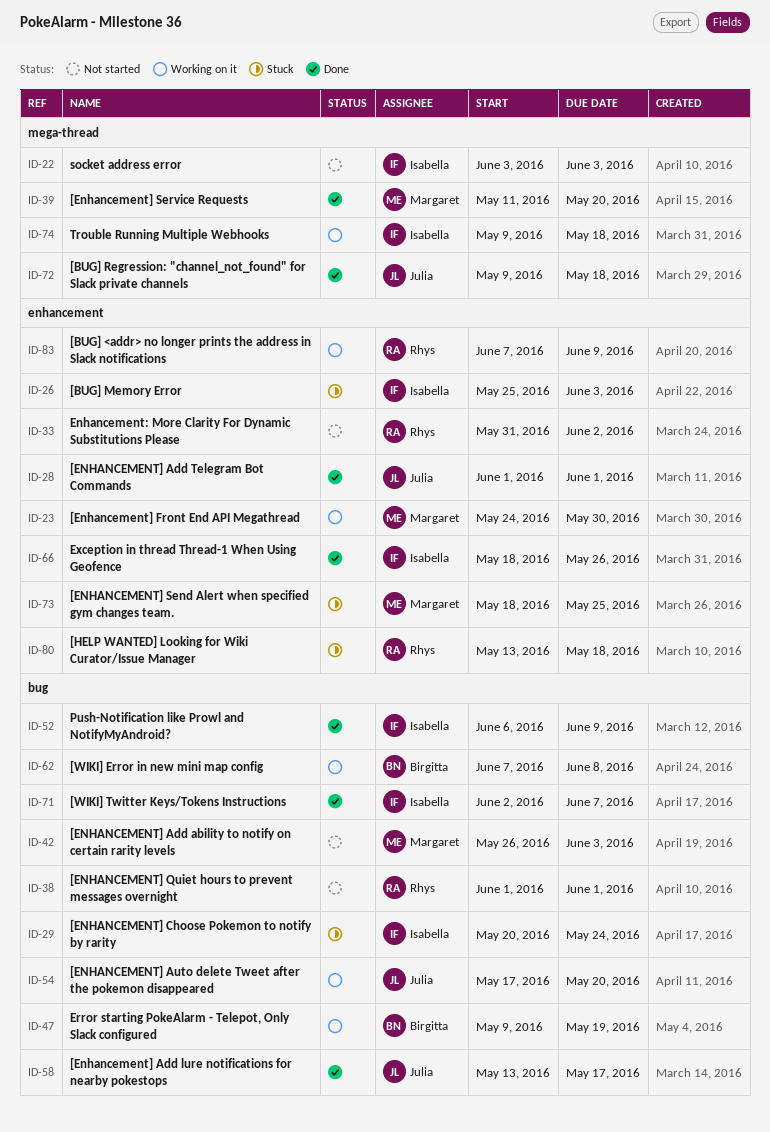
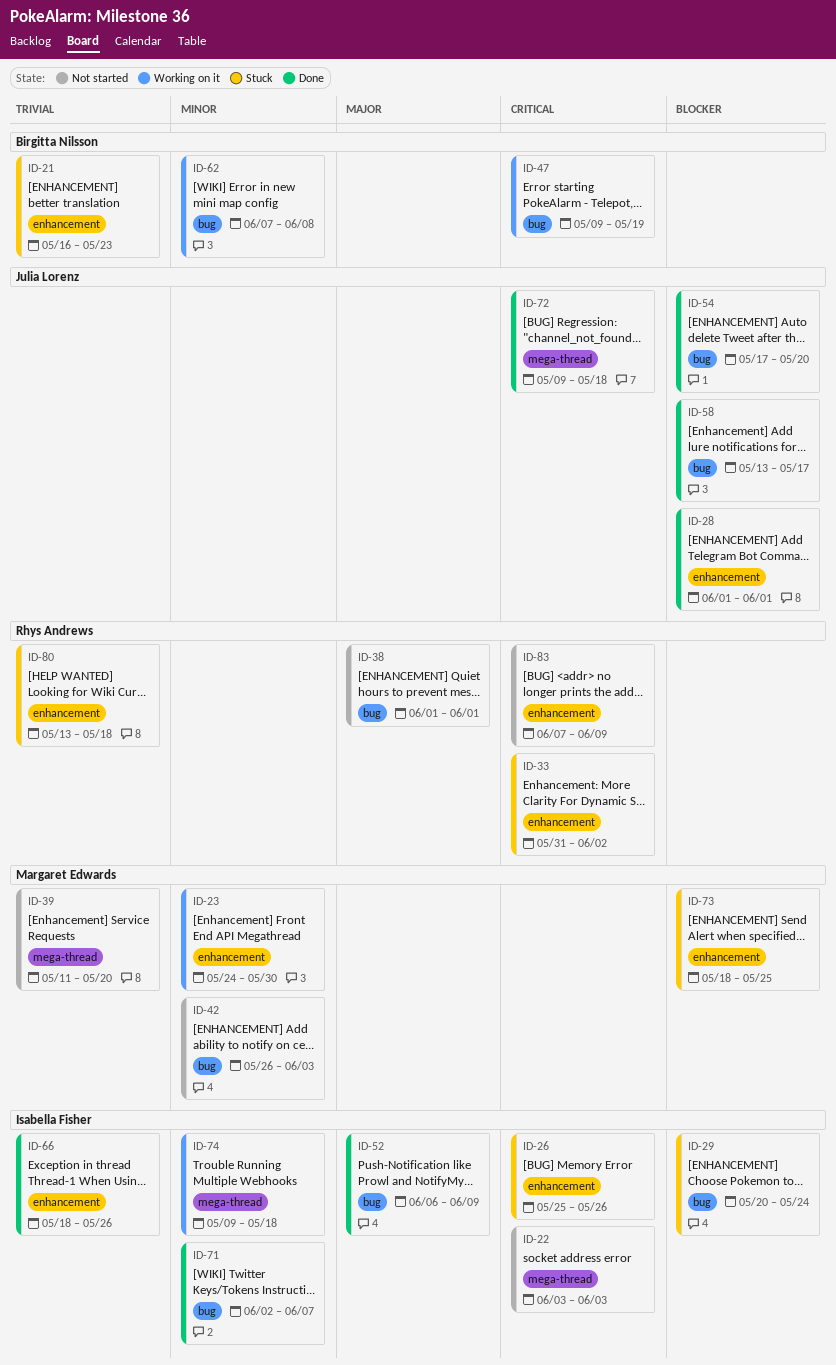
ID-21: none -> present
ID-26, due: Jun 3 -> May 26
ID-33, status: Not started -> Stuck
ID-39, status: Done -> Not started
ID-54, status: Working on it -> Done
ID-83, status: Working on it -> Not started

